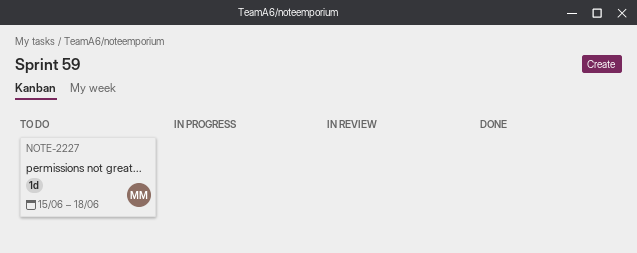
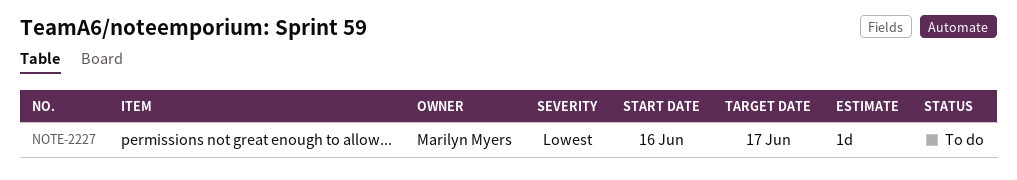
NOTE-2227, start: Jun 15 -> Jun 16
NOTE-2227, due: Jun 18 -> Jun 17

